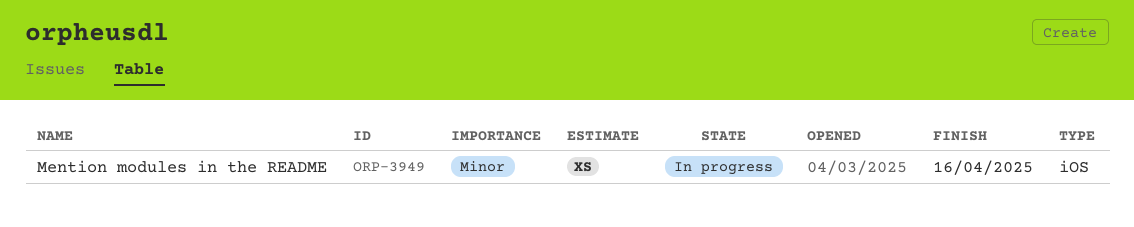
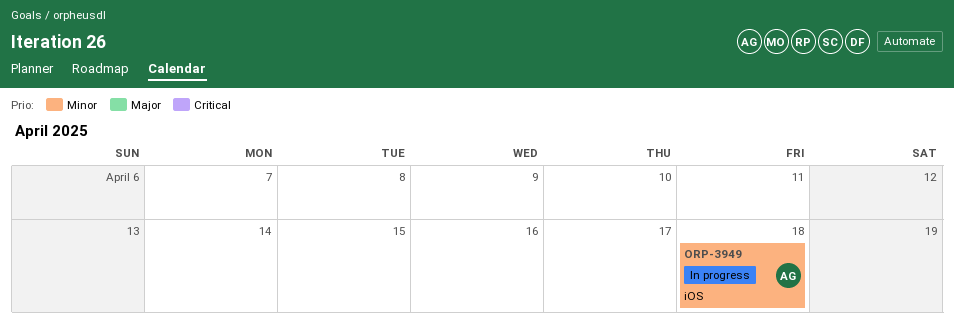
ORP-3949, due: Apr 16 -> Apr 18

